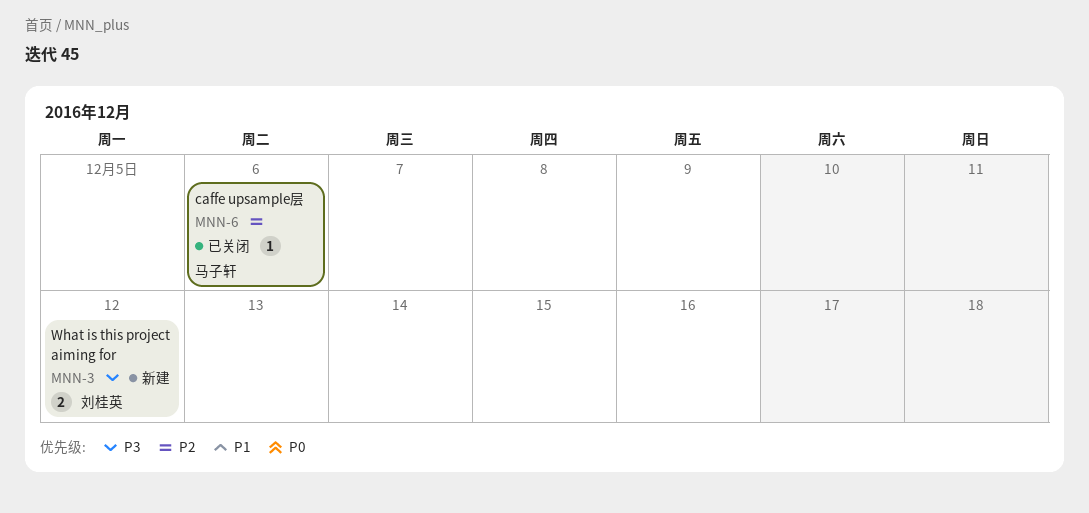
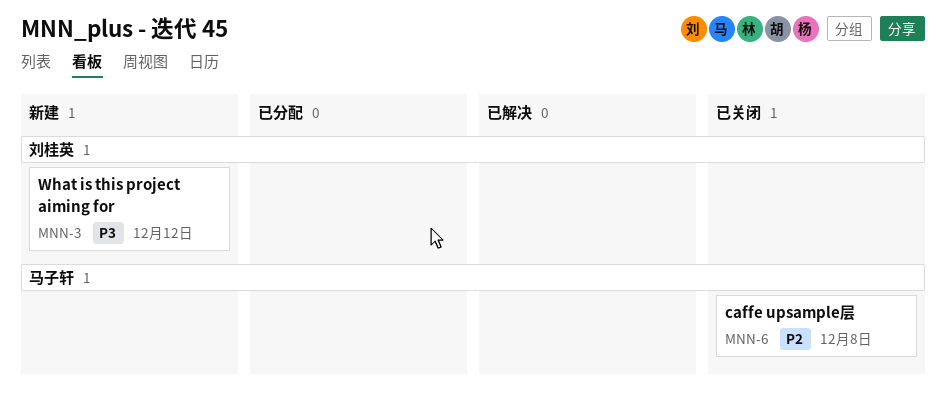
MNN-6, due: Dec 6 -> Dec 8

